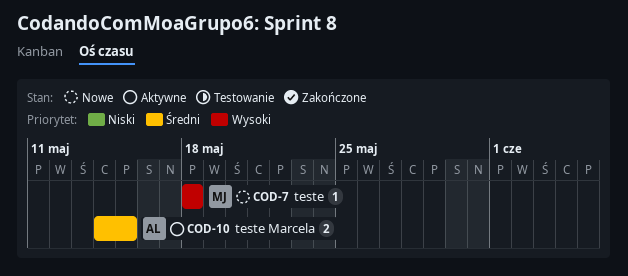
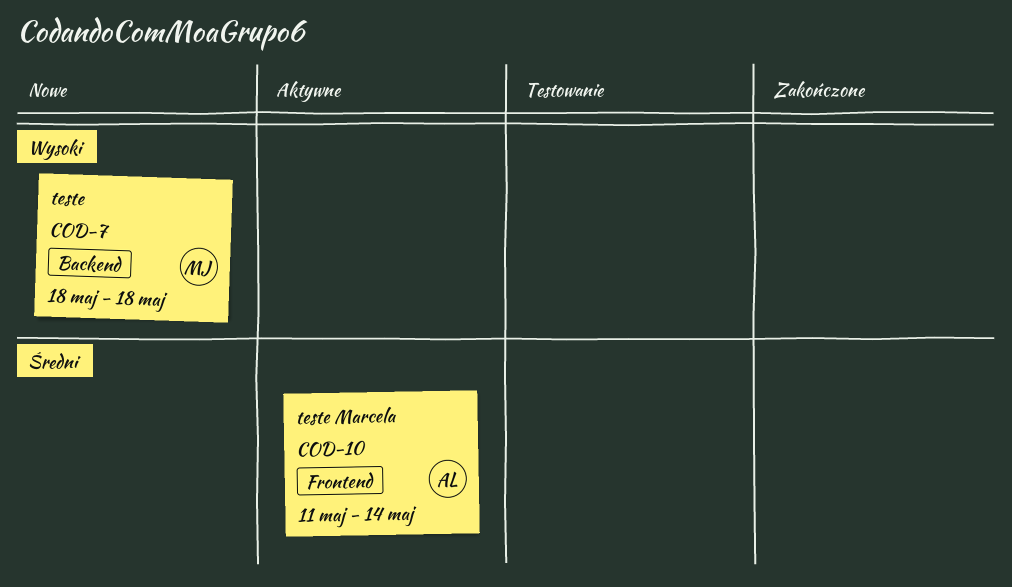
COD-10, start: May 14 -> May 11
COD-10, due: May 15 -> May 14

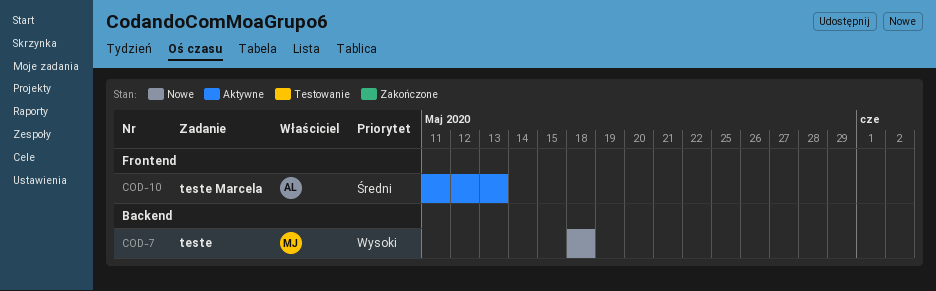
COD-10, due: May 14 -> May 13

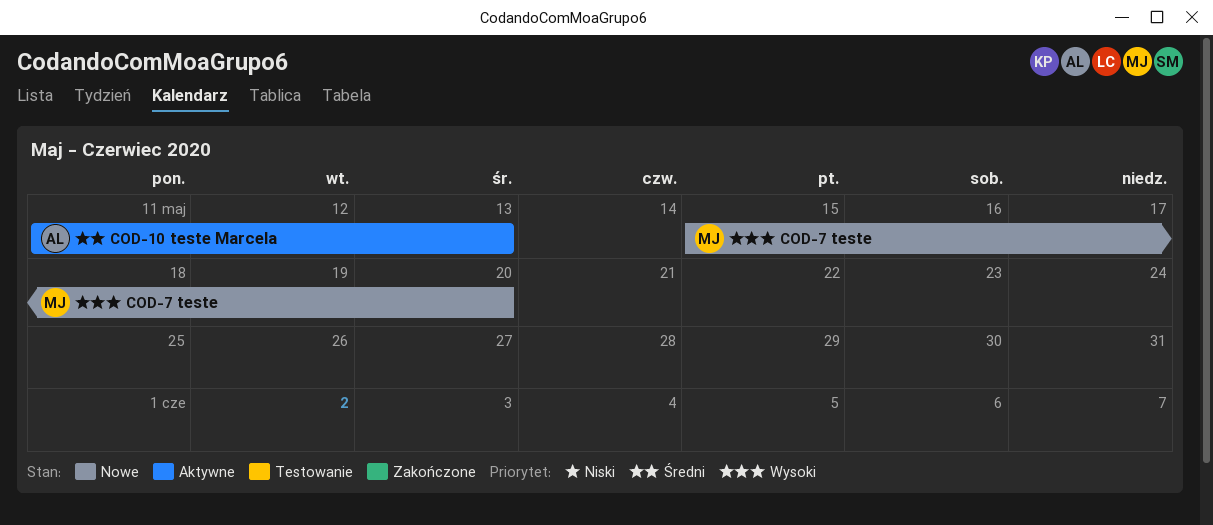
COD-7, start: May 18 -> May 15
COD-7, due: May 18 -> May 20

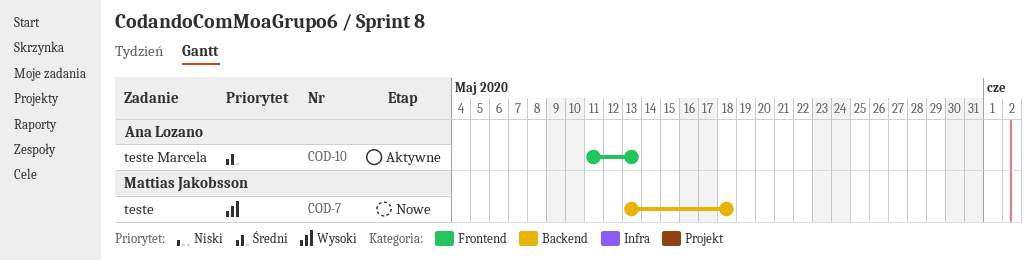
COD-7, start: May 15 -> May 13
COD-7, due: May 20 -> May 18

